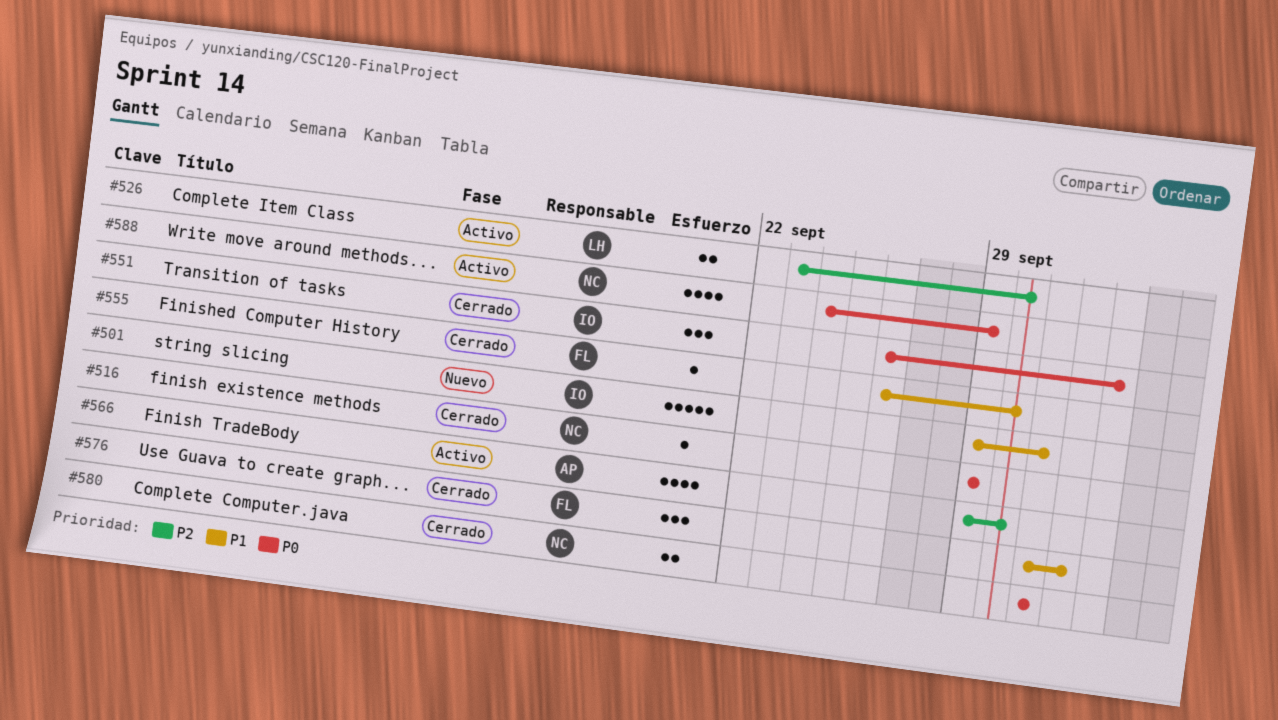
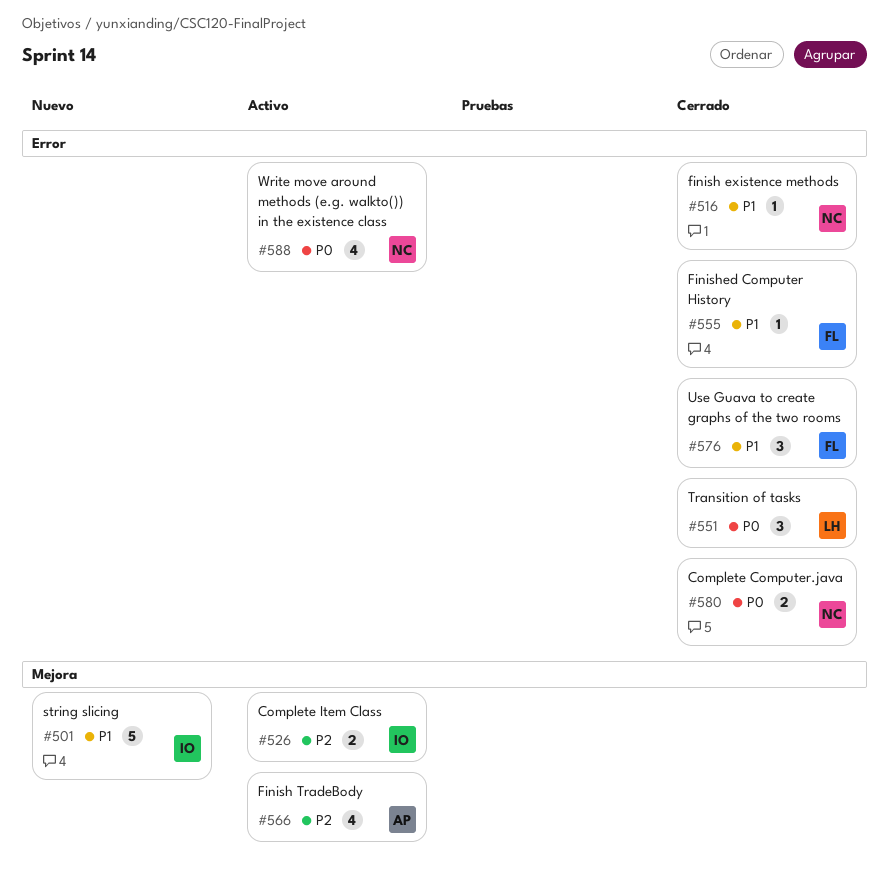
#516, priority: P0 -> P1
#526, owner: LH -> IO
#551, owner: IO -> LH

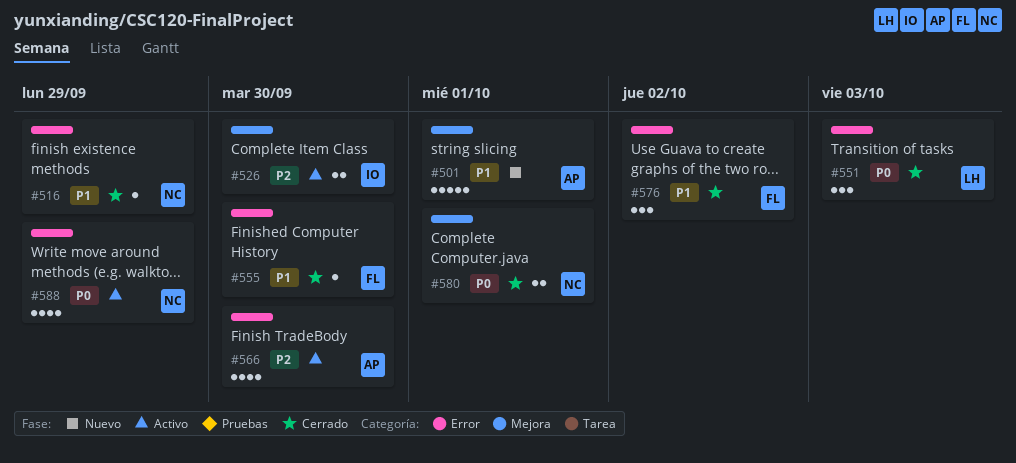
#501, owner: IO -> AP
#566, label: Mejora -> Error
#580, label: Error -> Mejora

